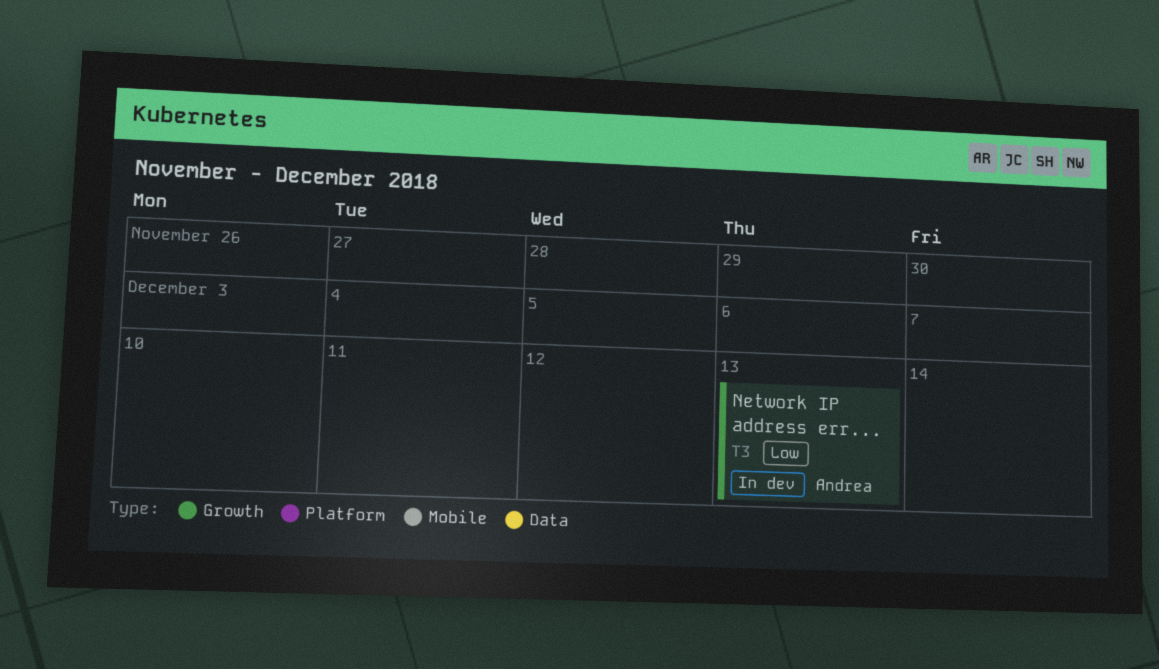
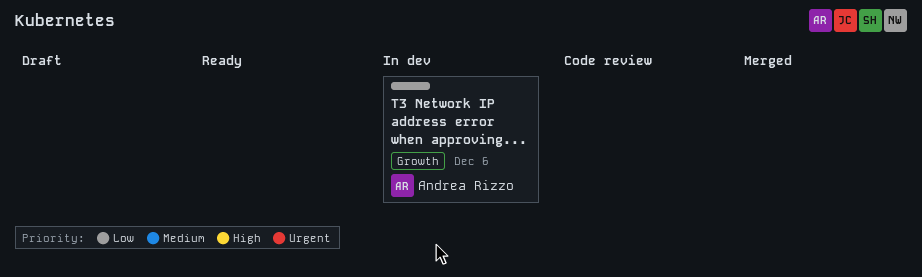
T3, due: Dec 13 -> Dec 6

